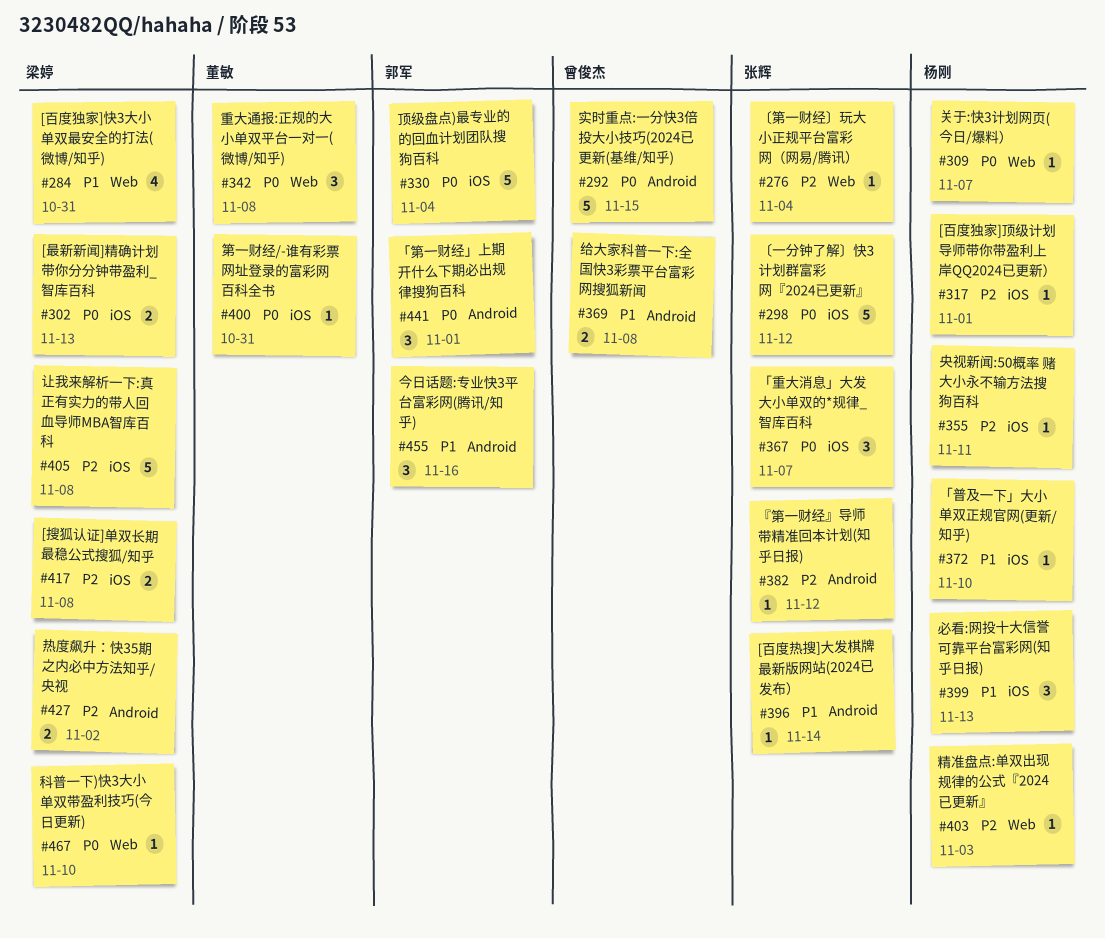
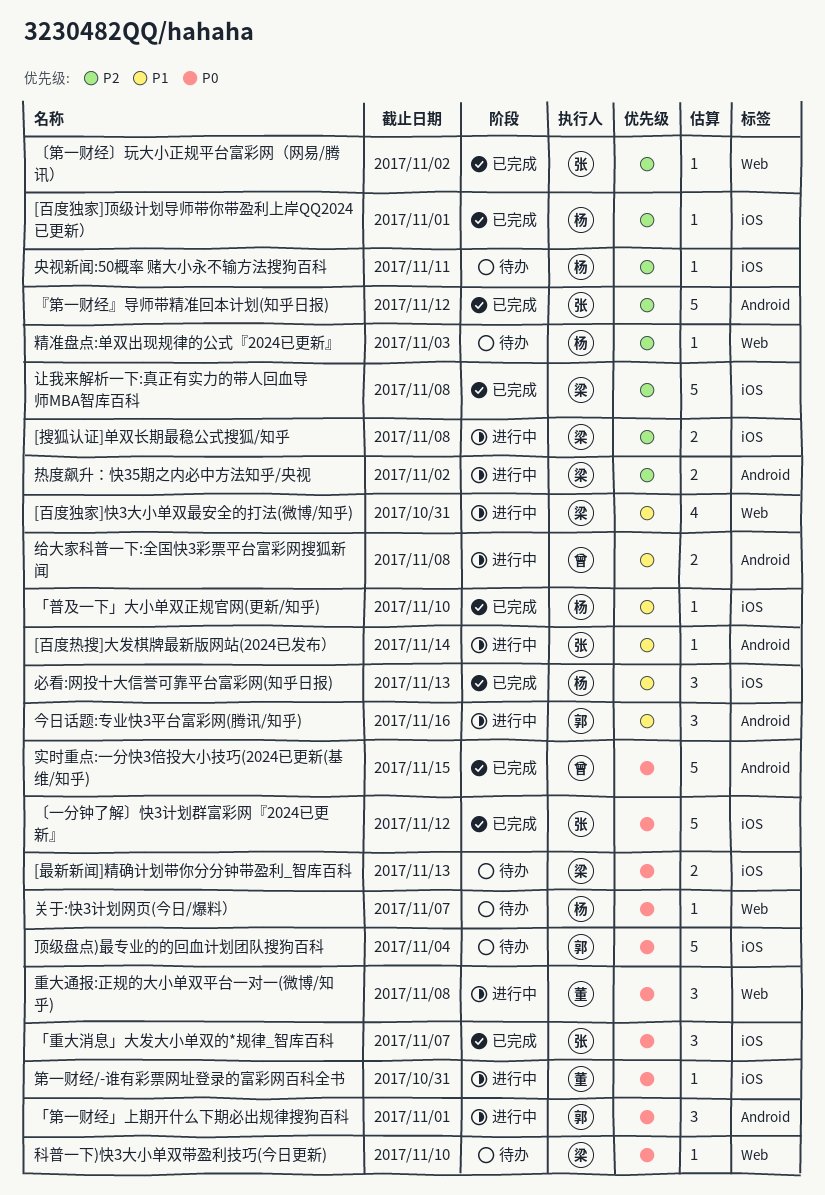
『第一财经』导师带精准回本计划(知乎日报), estimate: 1 -> 5
〔第一财经〕玩大小正规平台富彩网（网易/腾讯）, due: Nov 4 -> Nov 2

